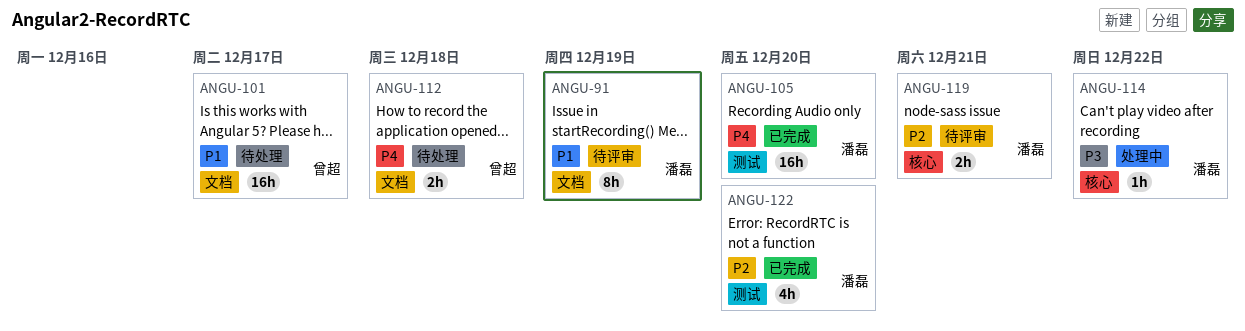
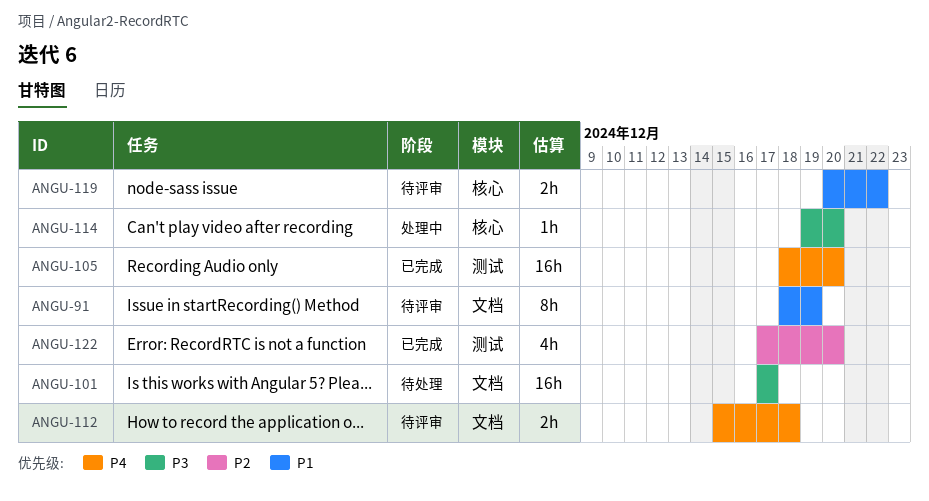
ANGU-101, priority: P1 -> P3
ANGU-112, status: 待处理 -> 待评审
ANGU-114, due: Dec 22 -> Dec 20
ANGU-119, priority: P2 -> P1
ANGU-119, due: Dec 21 -> Dec 22

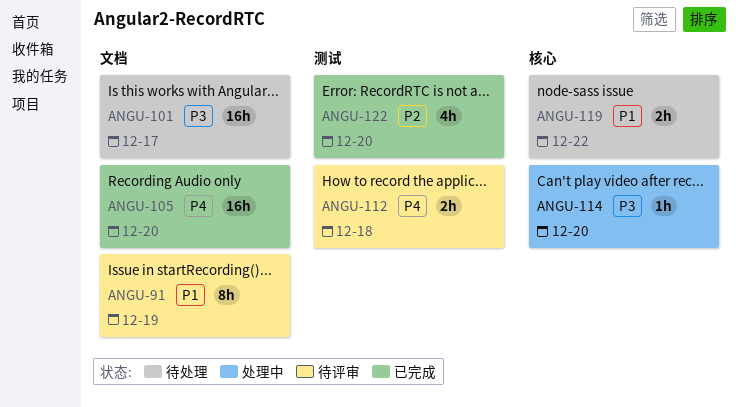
ANGU-105, label: 测试 -> 文档
ANGU-112, label: 文档 -> 测试
ANGU-119, status: 待评审 -> 待处理

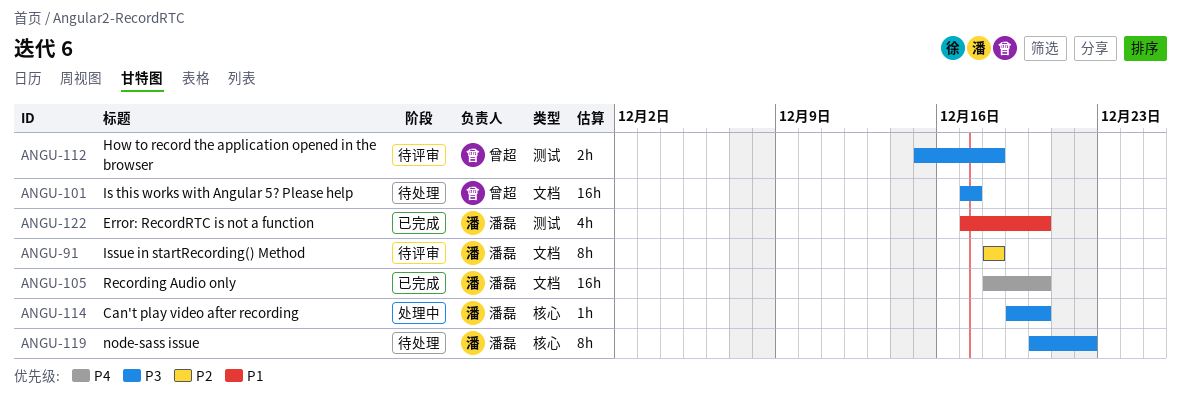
ANGU-91, priority: P1 -> P2
ANGU-91, due: Dec 19 -> Dec 18
ANGU-112, priority: P4 -> P3
ANGU-119, priority: P1 -> P3
ANGU-119, estimate: 2h -> 8h
ANGU-122, priority: P2 -> P1

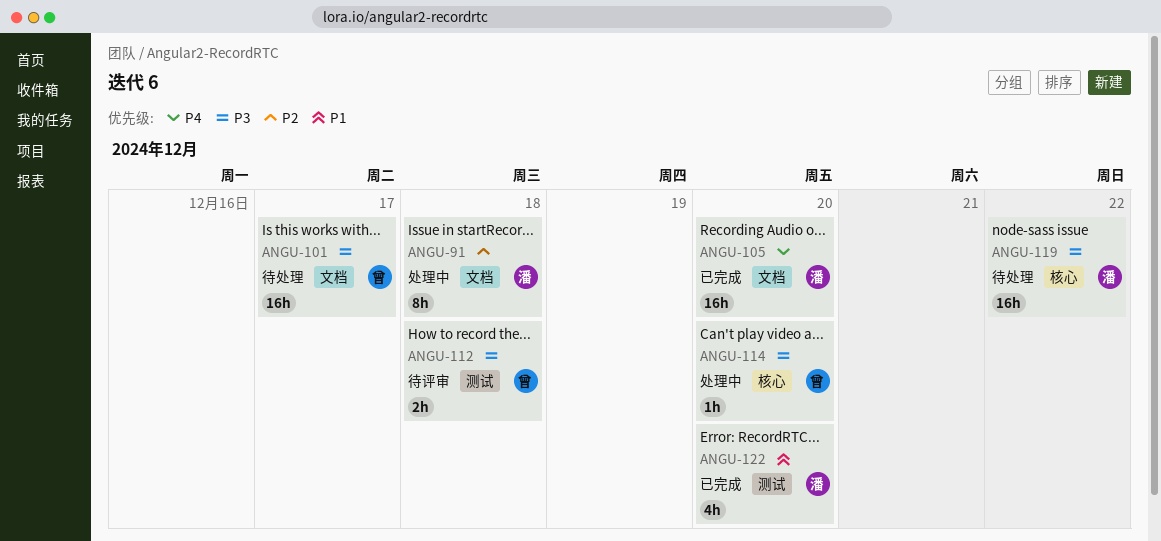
ANGU-91, status: 待评审 -> 处理中
ANGU-114, owner: 潘磊 -> 曾超
ANGU-119, estimate: 8h -> 16h

